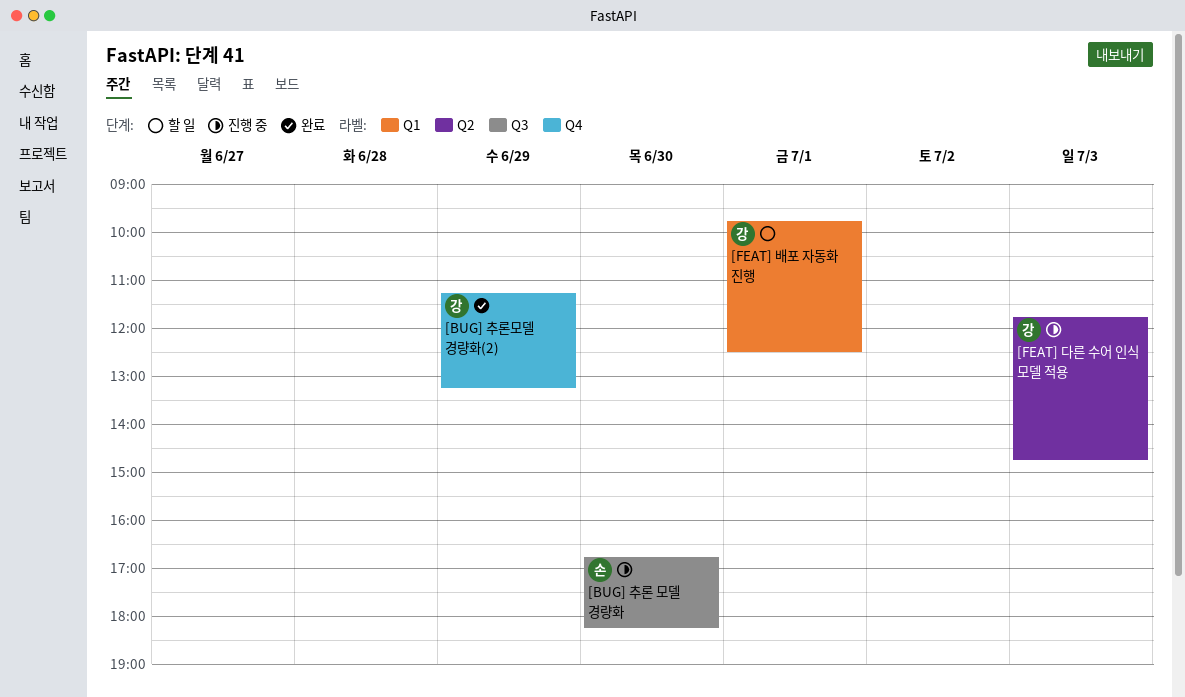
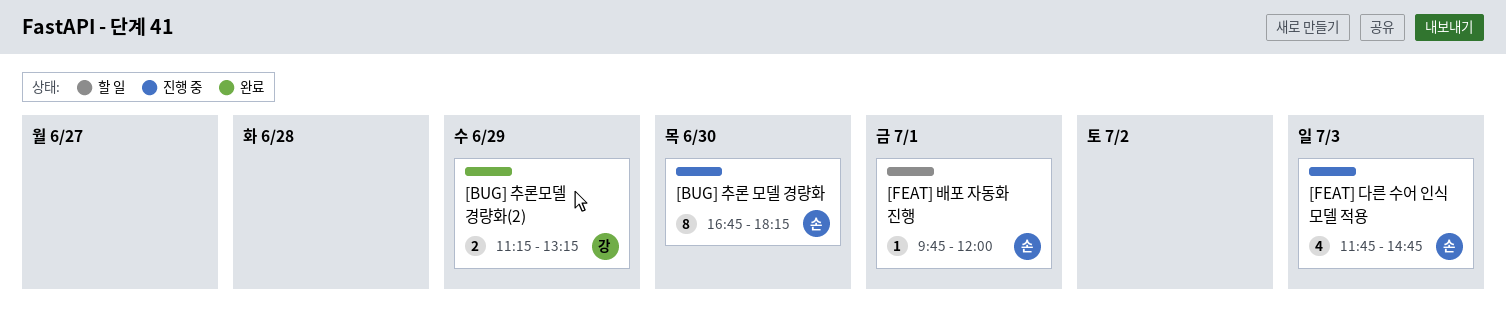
[FEAT] 다른 수어 인식 모델 적용, owner: 강 -> 손
[FEAT] 배포 자동화 진행, owner: 강 -> 손
[FEAT] 배포 자동화 진행, ends: 12:30 -> 12:00

